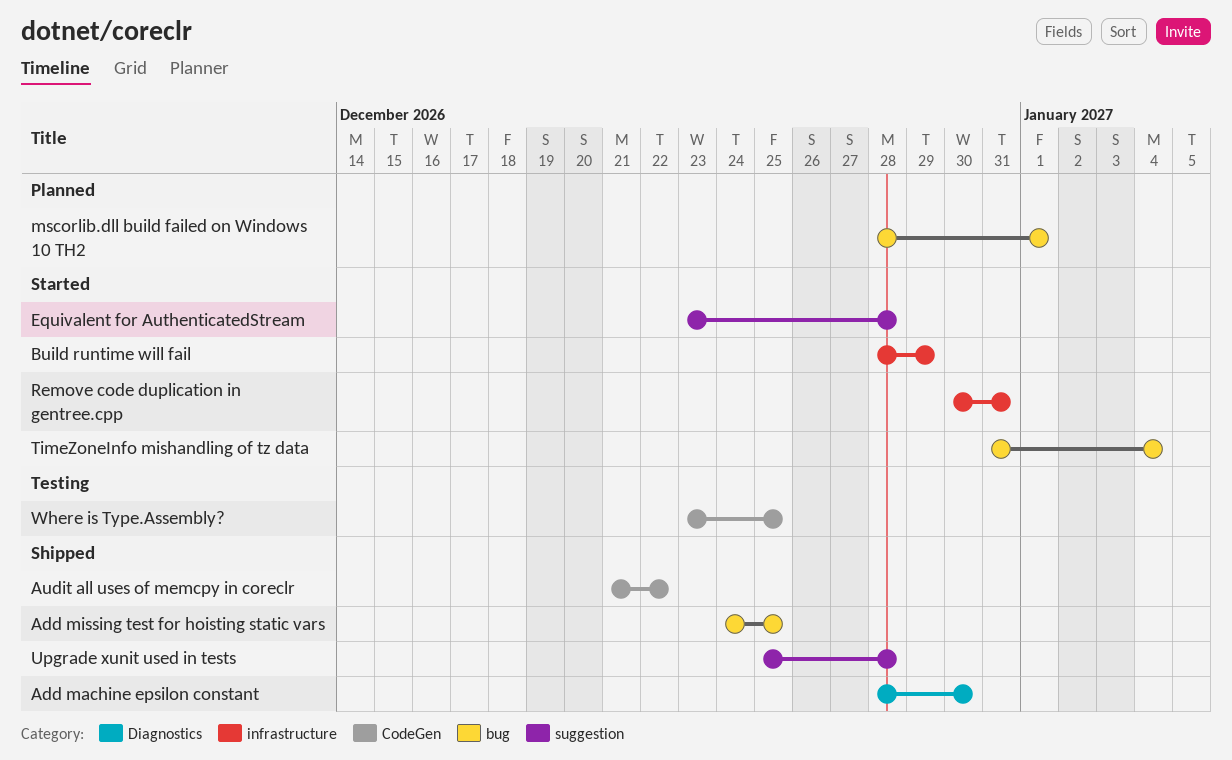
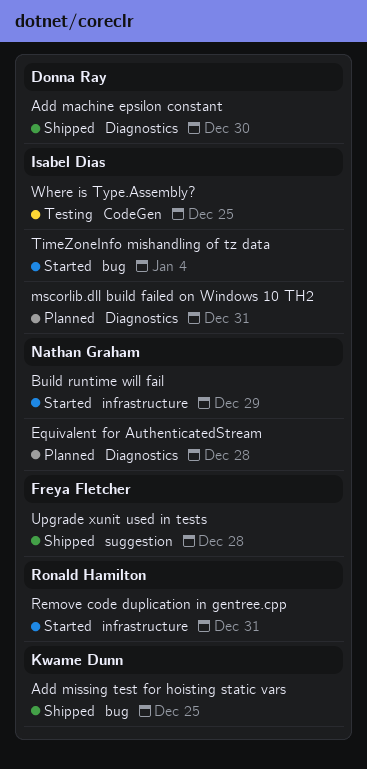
Audit all uses of memcpy in coreclr: present -> none
Equivalent for AuthenticatedStream, status: Started -> Planned
Equivalent for AuthenticatedStream, label: suggestion -> Diagnostics
mscorlib.dll build failed on Windows 10 TH2, label: bug -> Diagnostics
mscorlib.dll build failed on Windows 10 TH2, due: Jan 1 -> Dec 31

